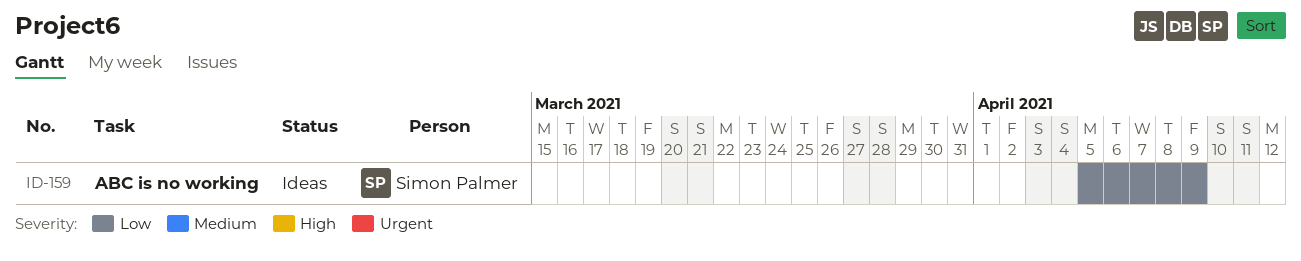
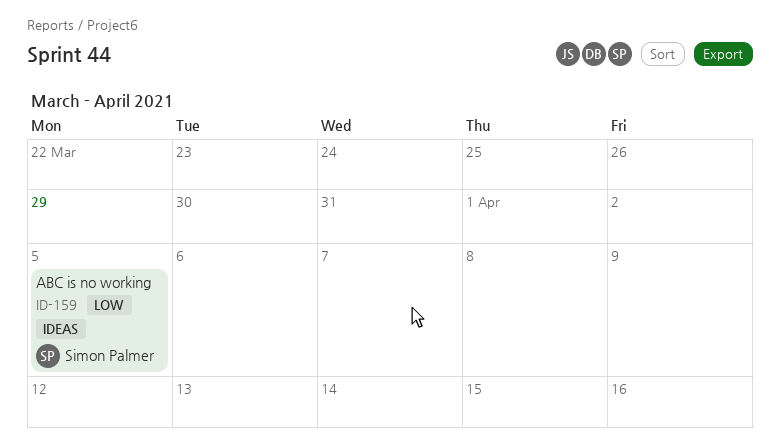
ID-159, due: Apr 9 -> Apr 5

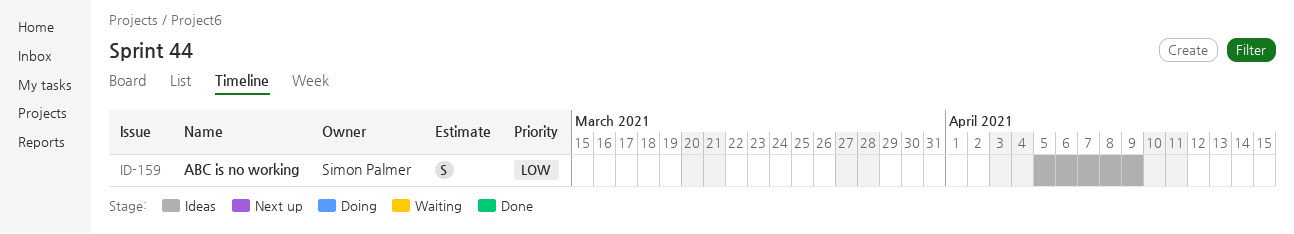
ID-159, due: Apr 5 -> Apr 9

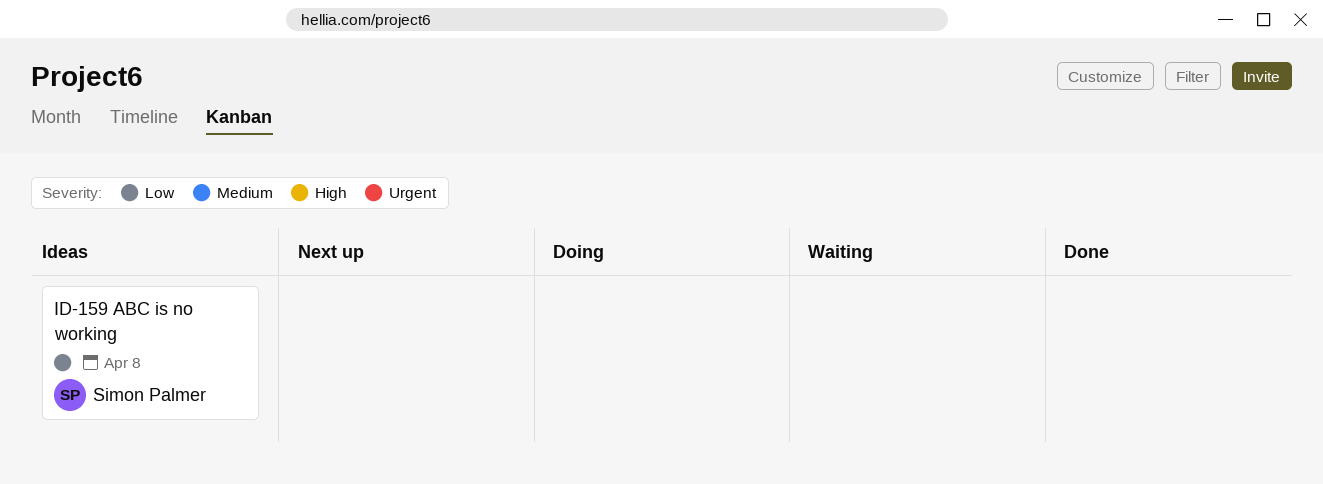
ID-159, due: Apr 9 -> Apr 8

